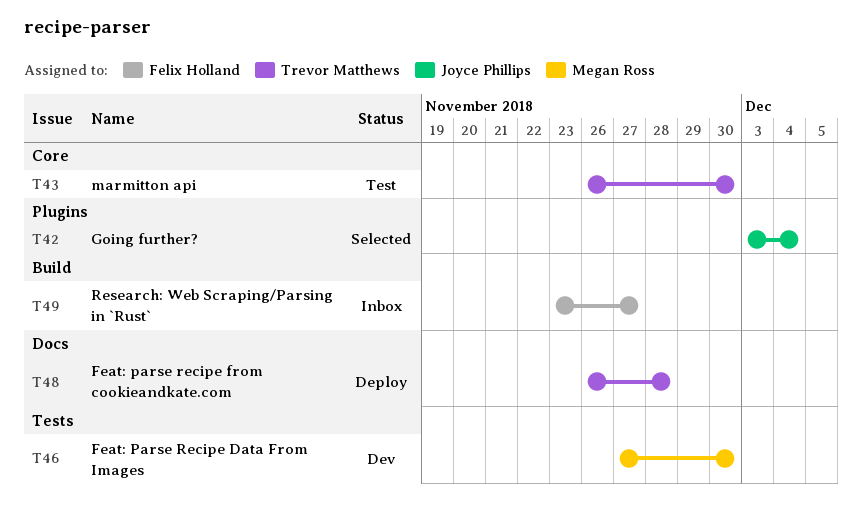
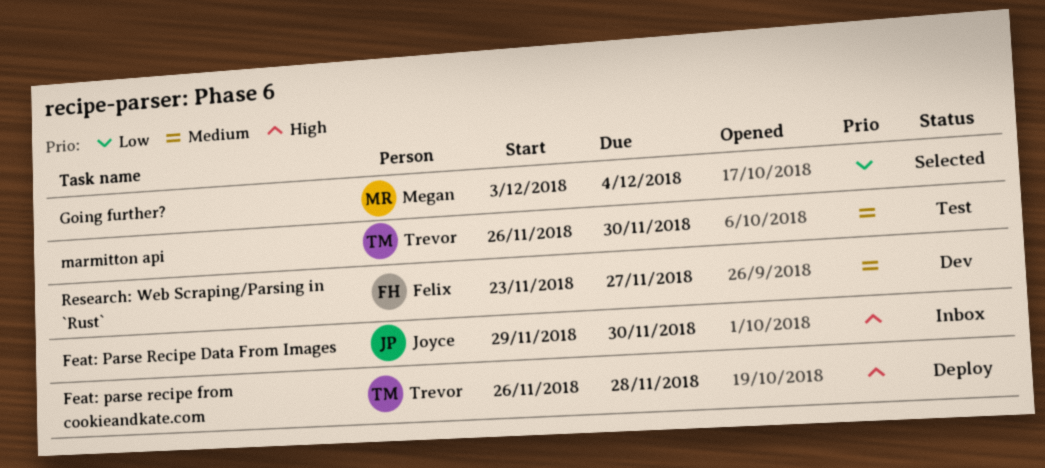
Feat: Parse Recipe Data From Images, status: Dev -> Inbox
Feat: Parse Recipe Data From Images, owner: Megan Ross -> Joyce Phillips
Feat: Parse Recipe Data From Images, start: Nov 27 -> Nov 29
Going further?, owner: Joyce Phillips -> Megan Ross
Research: Web Scraping/Parsing in `Rust`, status: Inbox -> Dev

